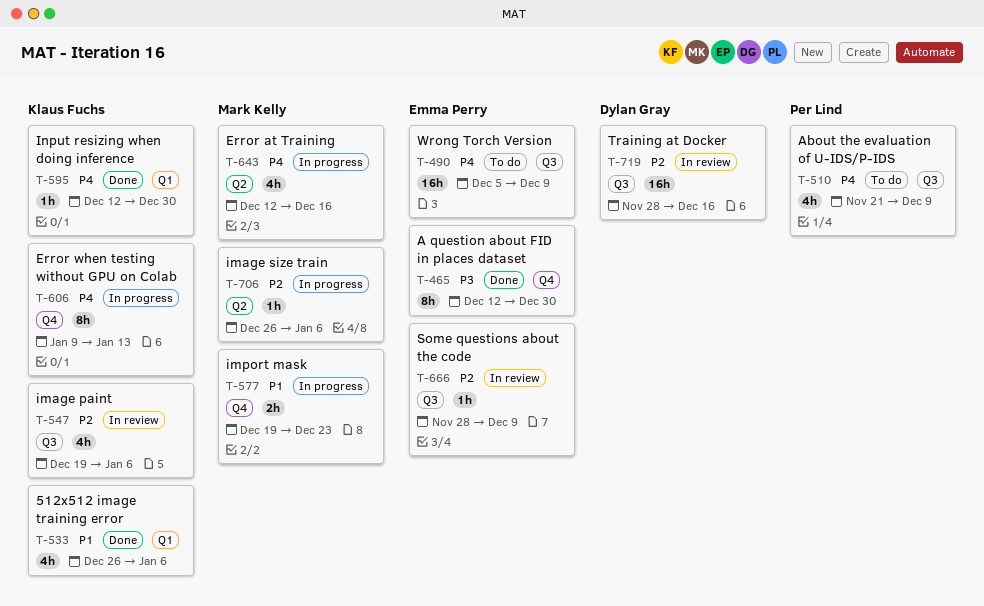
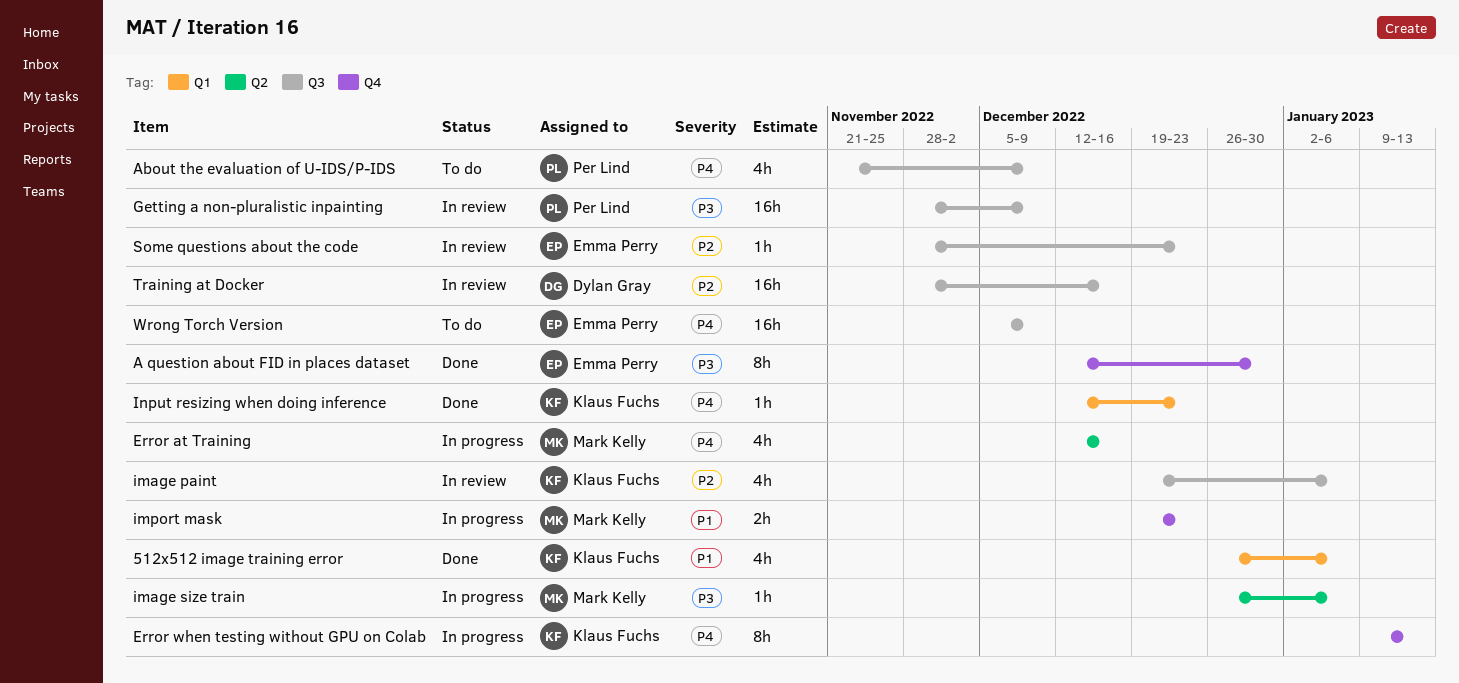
Getting a non-pluralistic inpainting: none -> present
image size train, priority: P2 -> P3
Input resizing when doing inference, due: Dec 30 -> Dec 23
Some questions about the code, due: Dec 9 -> Dec 23

